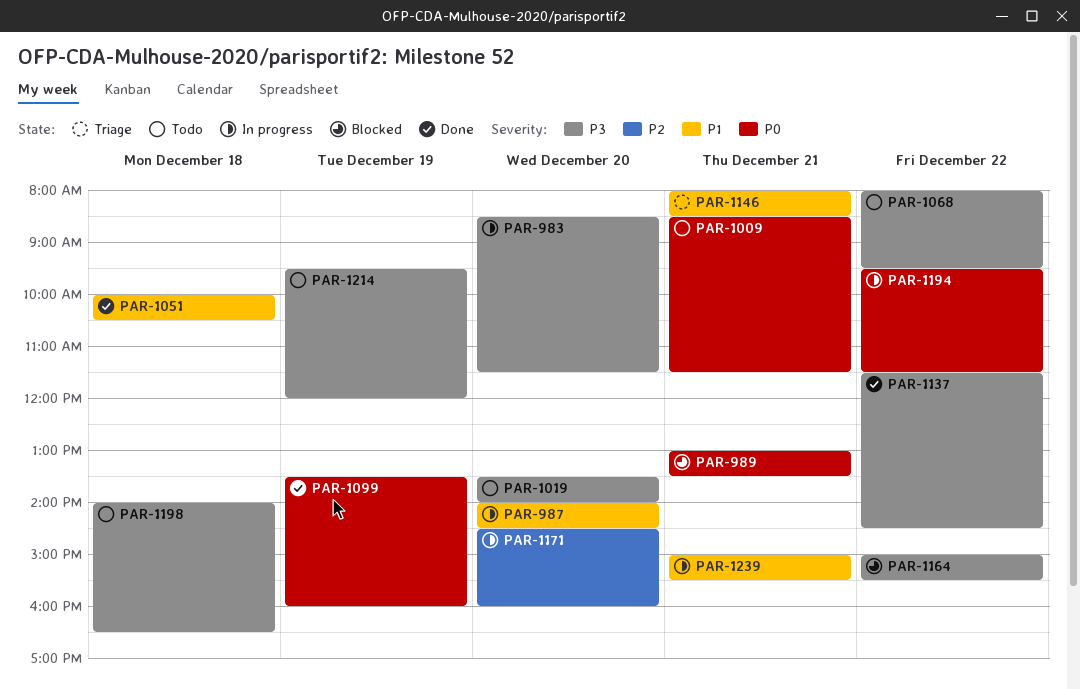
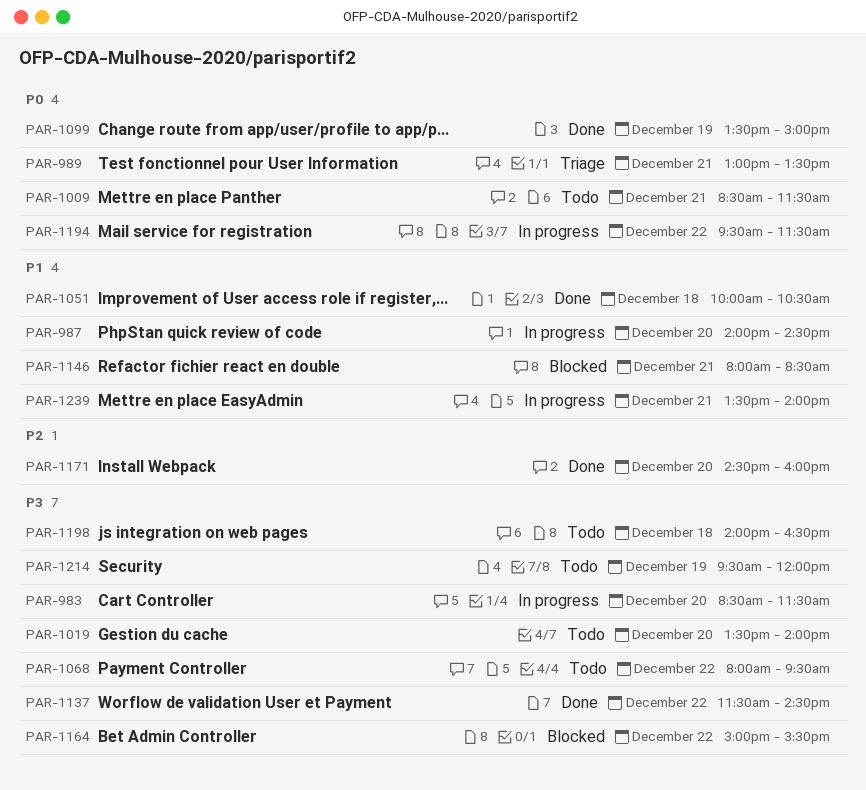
PAR-989, status: Blocked -> Triage
PAR-1099, ends: 16:00 -> 15:00
PAR-1146, status: Triage -> Blocked
PAR-1171, status: In progress -> Done
PAR-1239, begins: 15:00 -> 13:30
PAR-1239, ends: 15:30 -> 14:00

